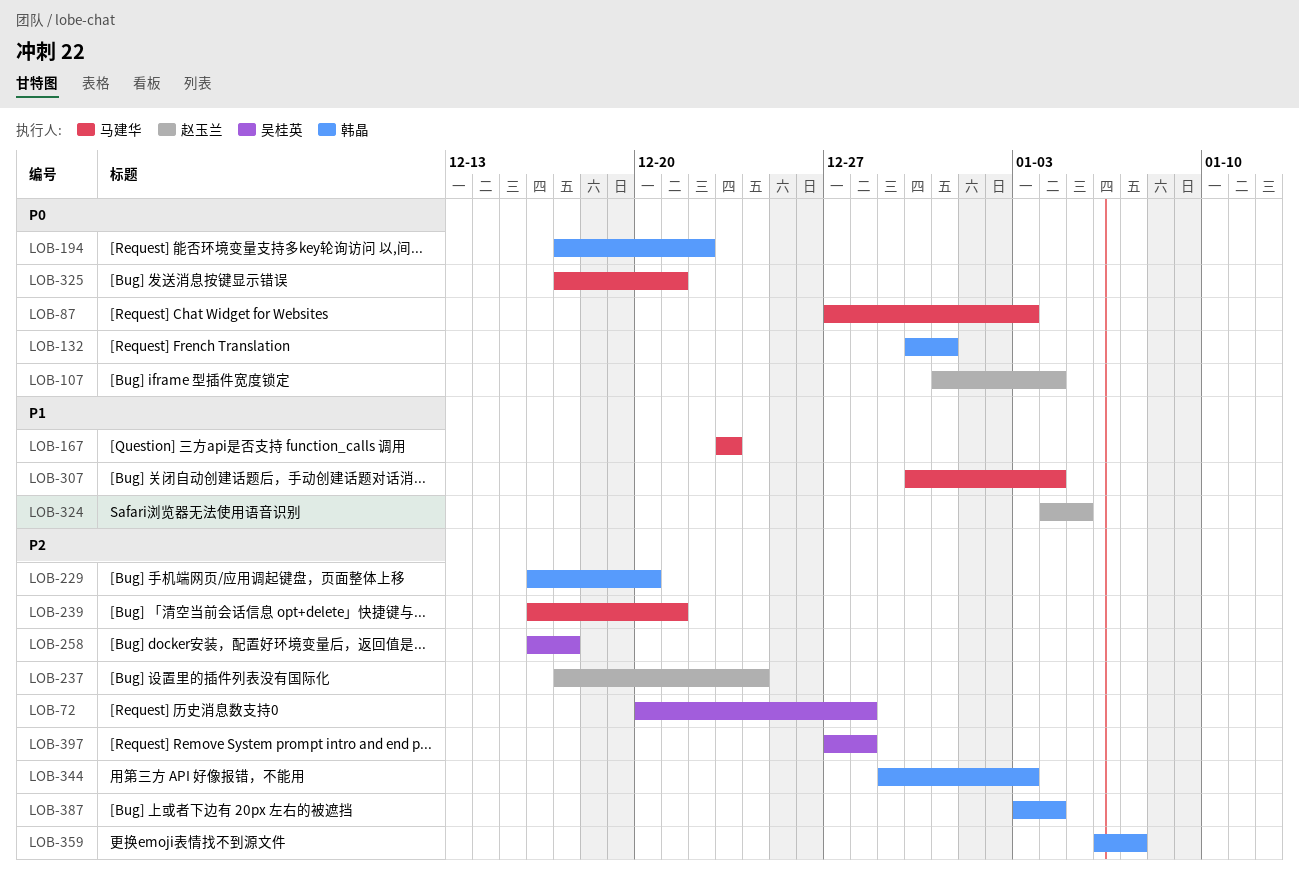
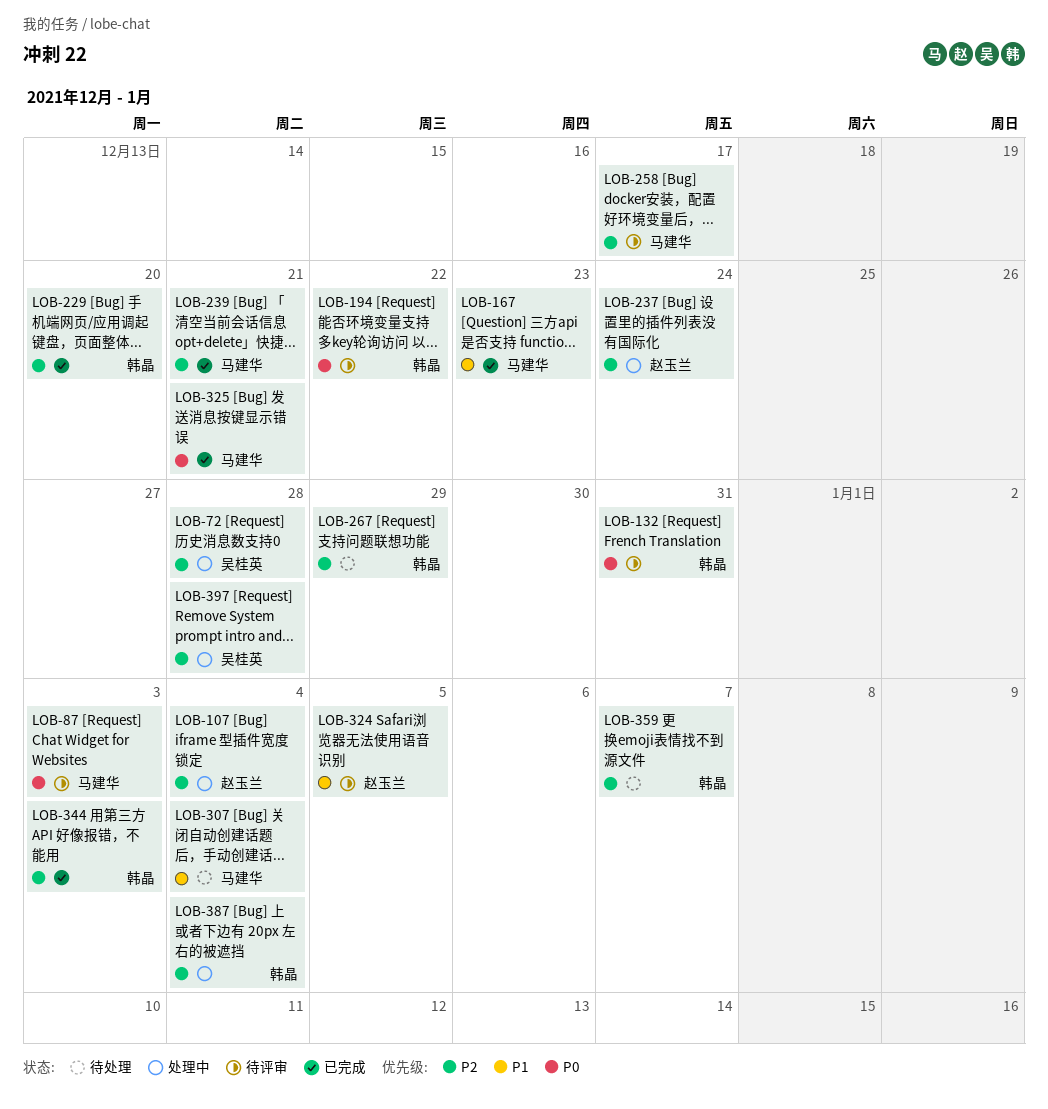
LOB-107, priority: P0 -> P2
LOB-258, owner: 吴桂英 -> 马建华
LOB-267: none -> present

